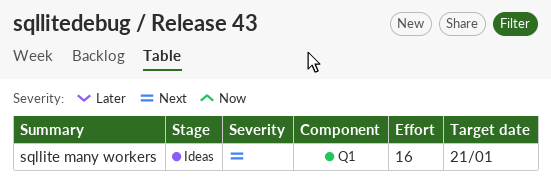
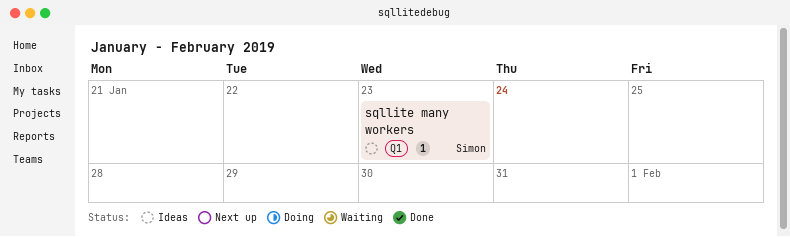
sqllite many workers, estimate: 16 -> 1
sqllite many workers, due: Jan 21 -> Jan 23

